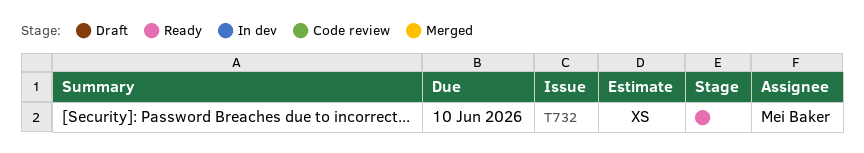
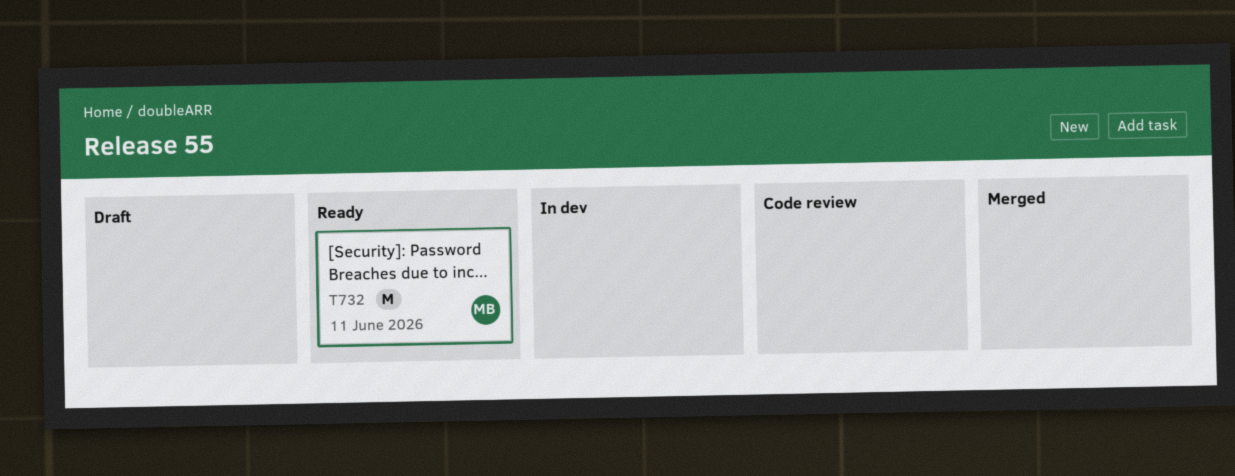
T732, estimate: XS -> M
T732, due: Jun 10 -> Jun 11

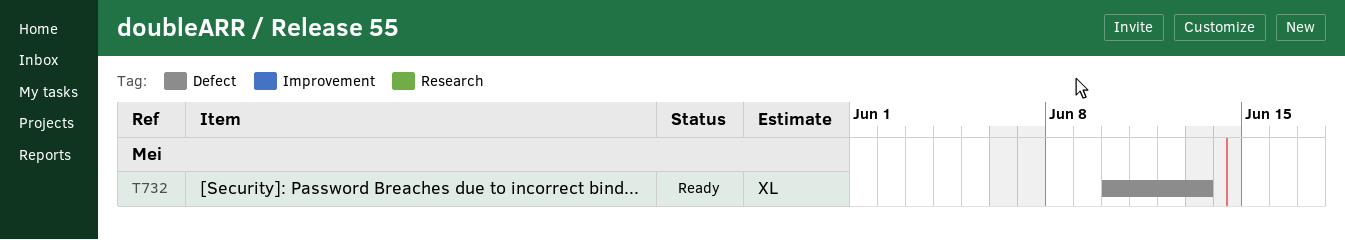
T732, estimate: M -> XL
T732, due: Jun 11 -> Jun 13

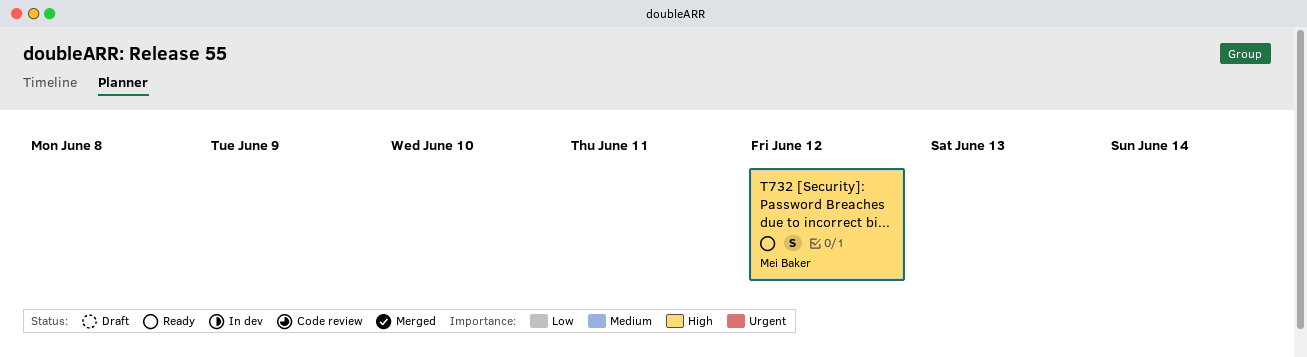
T732, estimate: XL -> S
T732, due: Jun 13 -> Jun 12

